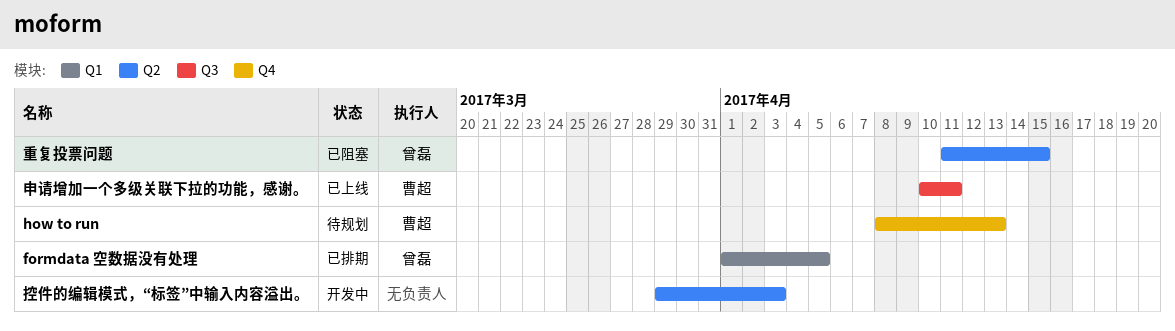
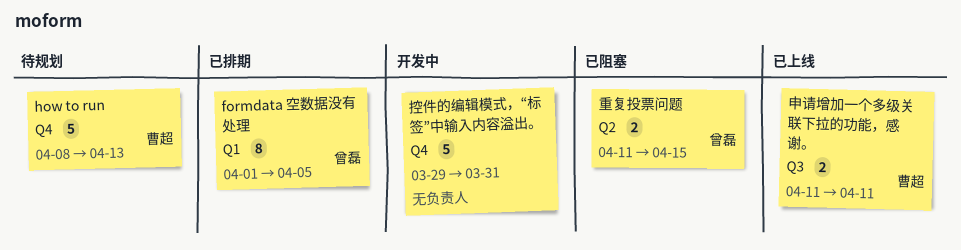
控件的编辑模式，“标签”中输入内容溢出。, label: Q2 -> Q4
控件的编辑模式，“标签”中输入内容溢出。, due: Apr 3 -> Mar 31
申请增加一个多级关联下拉的功能，感谢。, start: Apr 10 -> Apr 11

